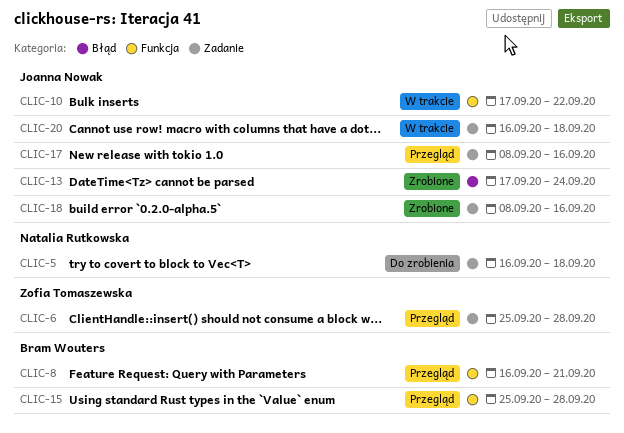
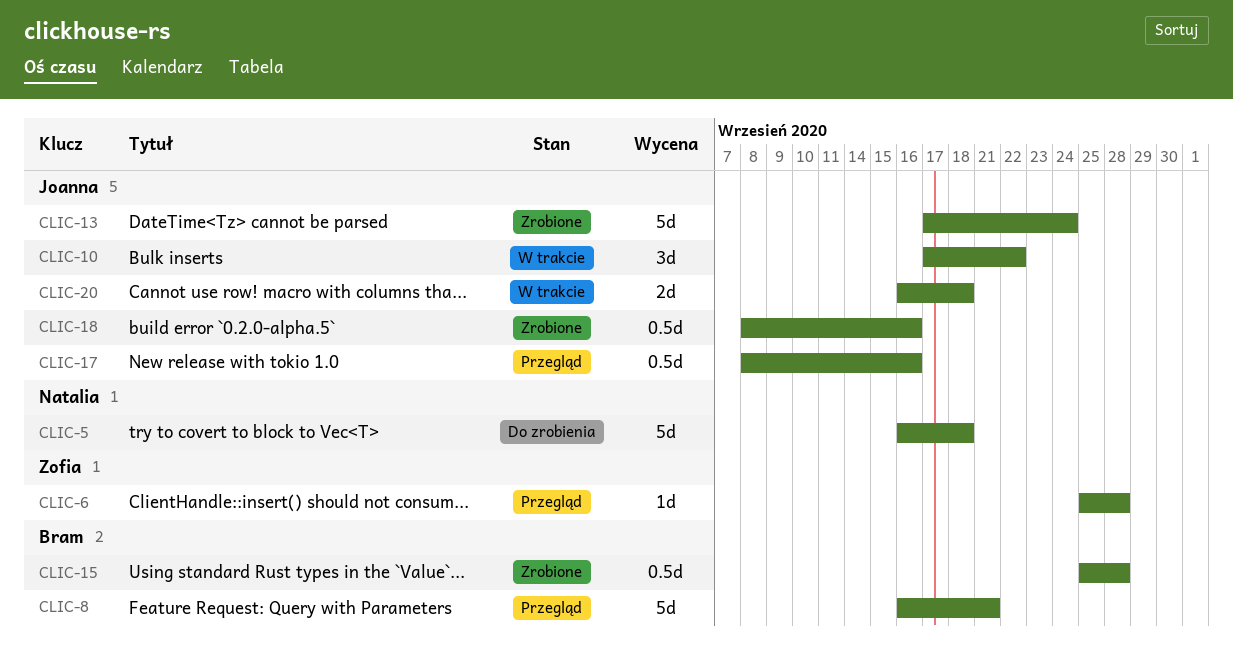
CLIC-15, status: Przegląd -> Zrobione

